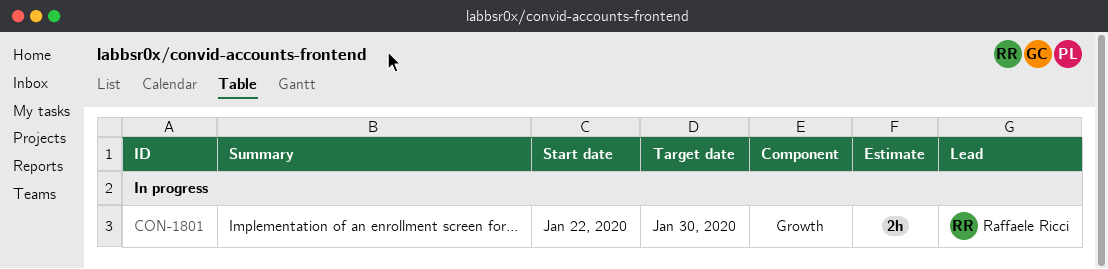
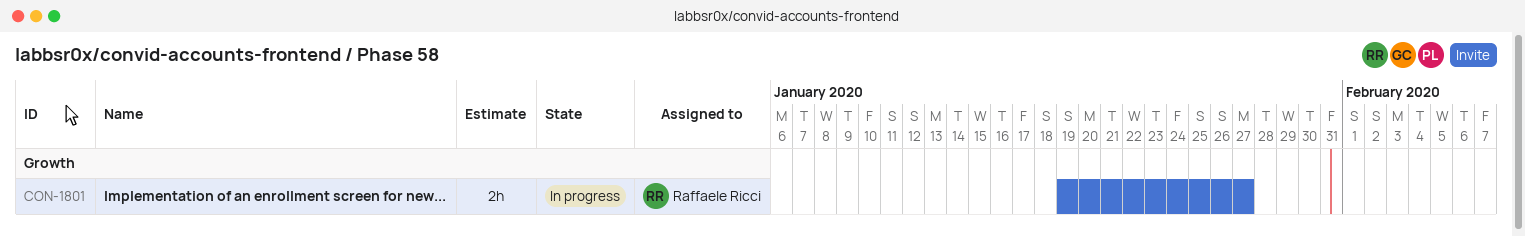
CON-1801, start: Jan 22 -> Jan 19
CON-1801, due: Jan 30 -> Jan 27

